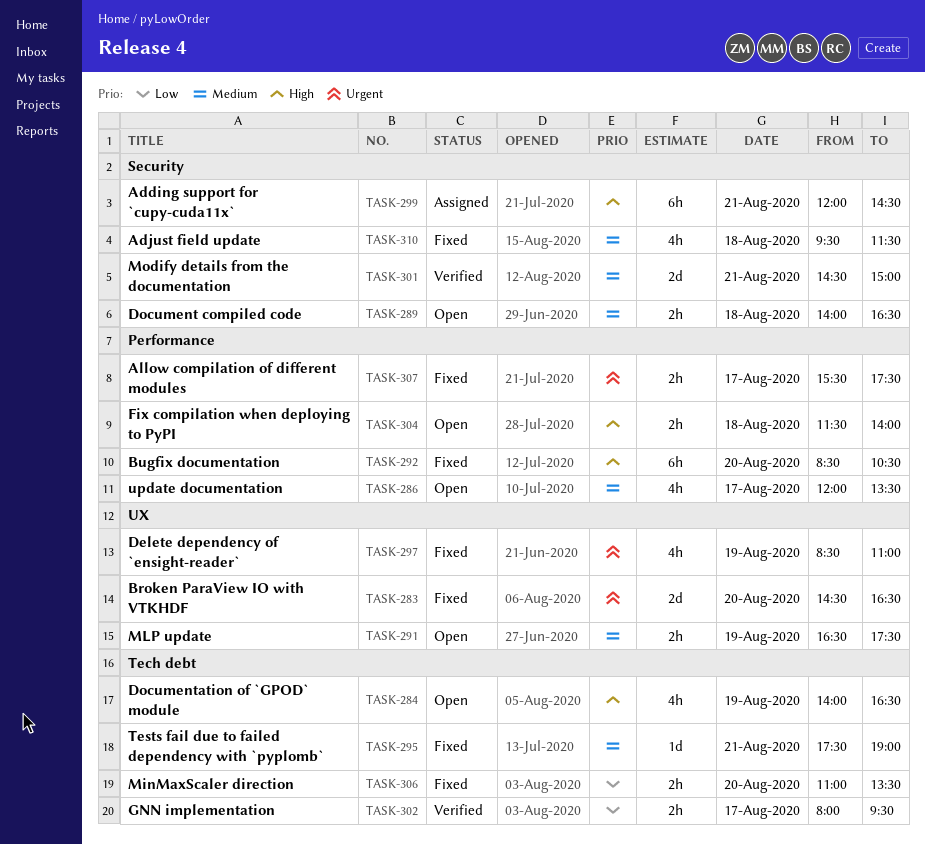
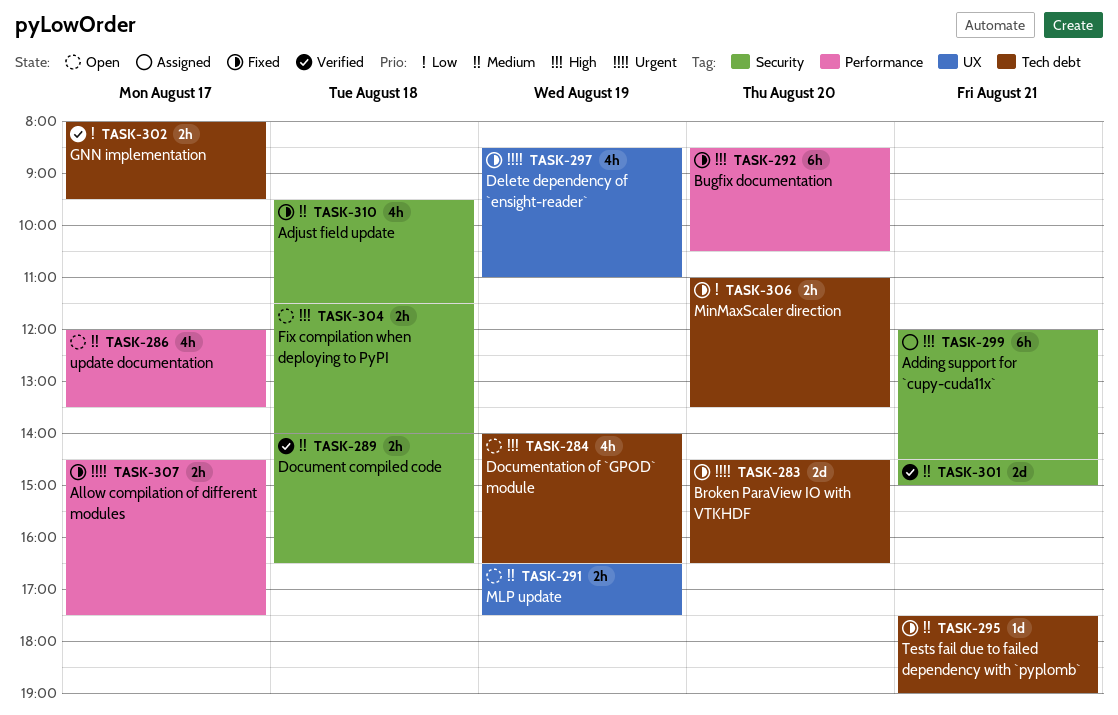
TASK-283, label: UX -> Tech debt
TASK-289, status: Open -> Verified
TASK-304, label: Performance -> Security
TASK-307, begins: 15:30 -> 14:30

